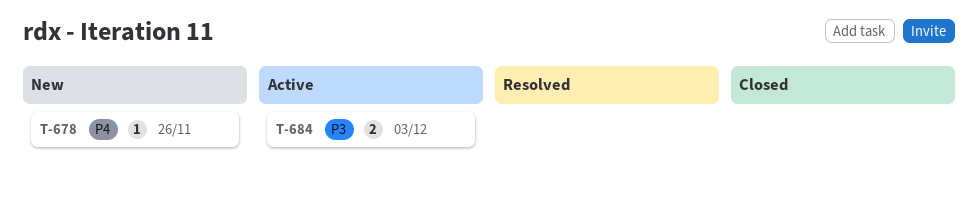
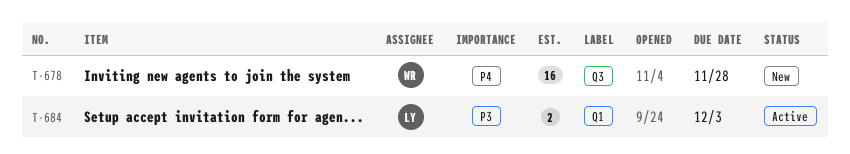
T-678, estimate: 1 -> 16
T-678, due: Nov 26 -> Nov 28

